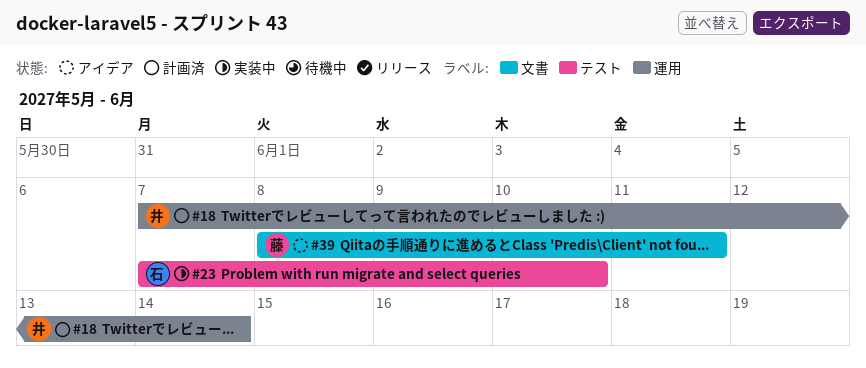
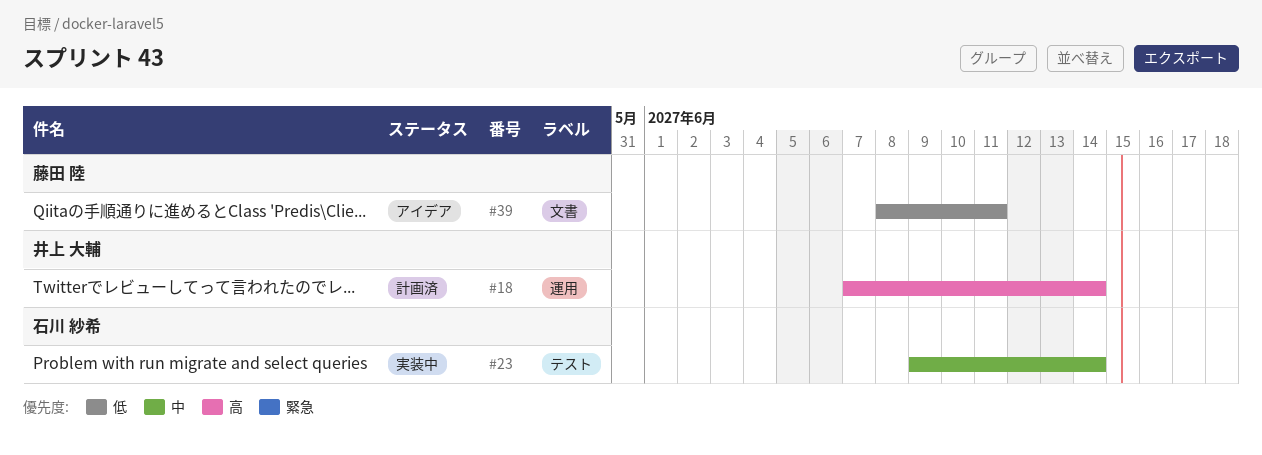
#23, start: Jun 7 -> Jun 9
#23, due: Jun 10 -> Jun 14

